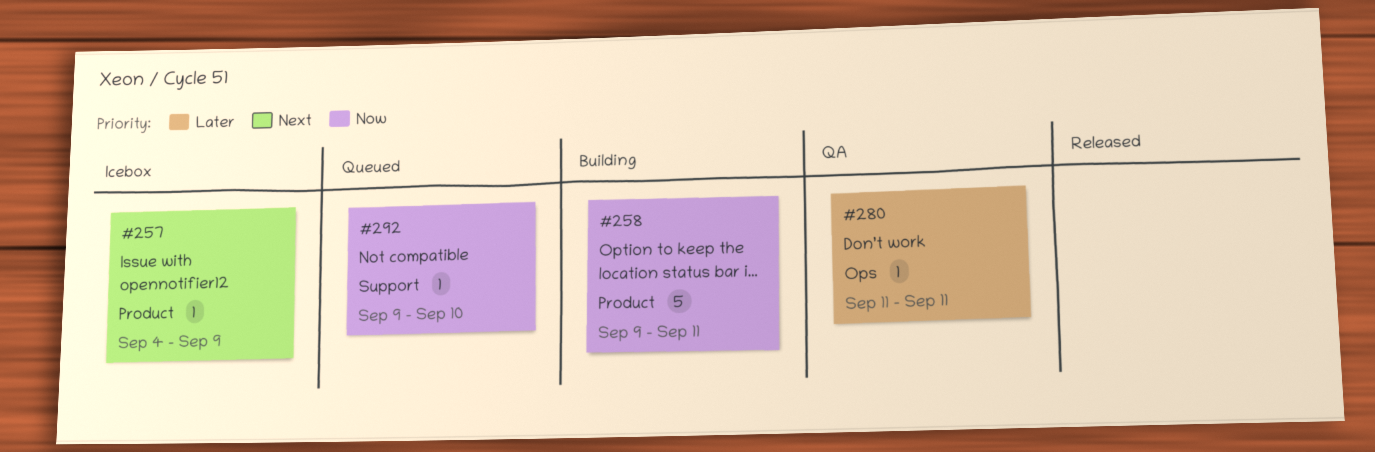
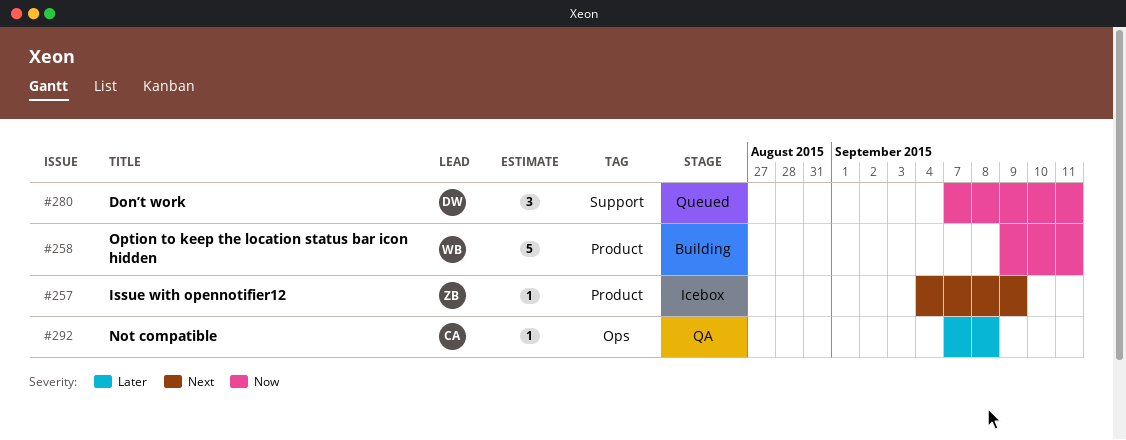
#280, status: QA -> Queued
#280, priority: Later -> Now
#280, label: Ops -> Support
#280, estimate: 1 -> 3
#280, start: Sep 11 -> Sep 7
#292, status: Queued -> QA
#292, priority: Now -> Later
#292, label: Support -> Ops
#292, start: Sep 9 -> Sep 7
#292, due: Sep 10 -> Sep 8

